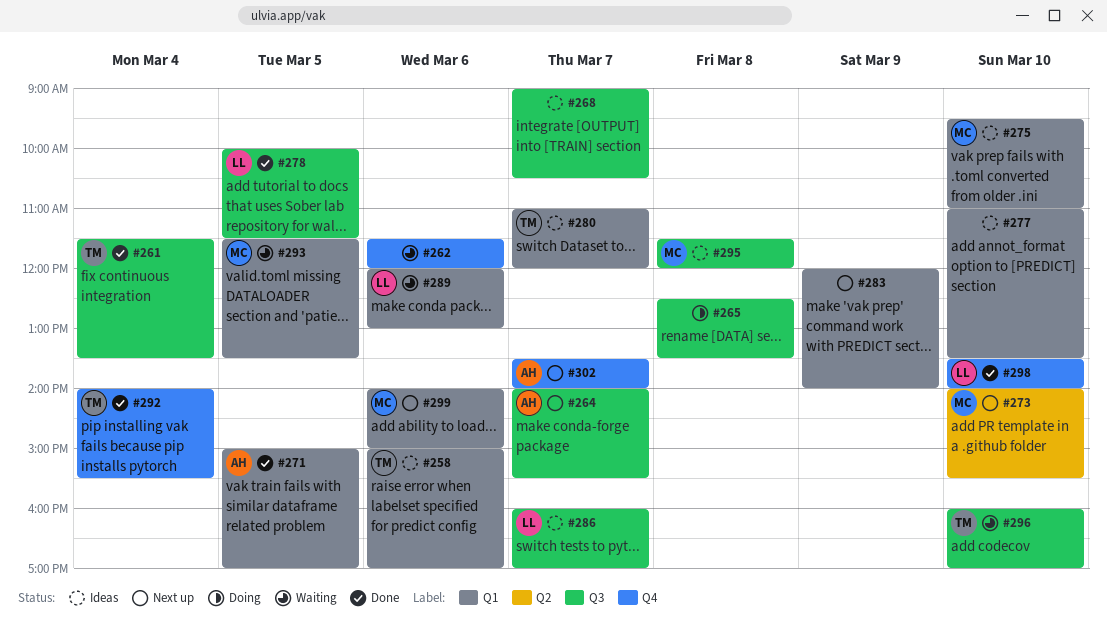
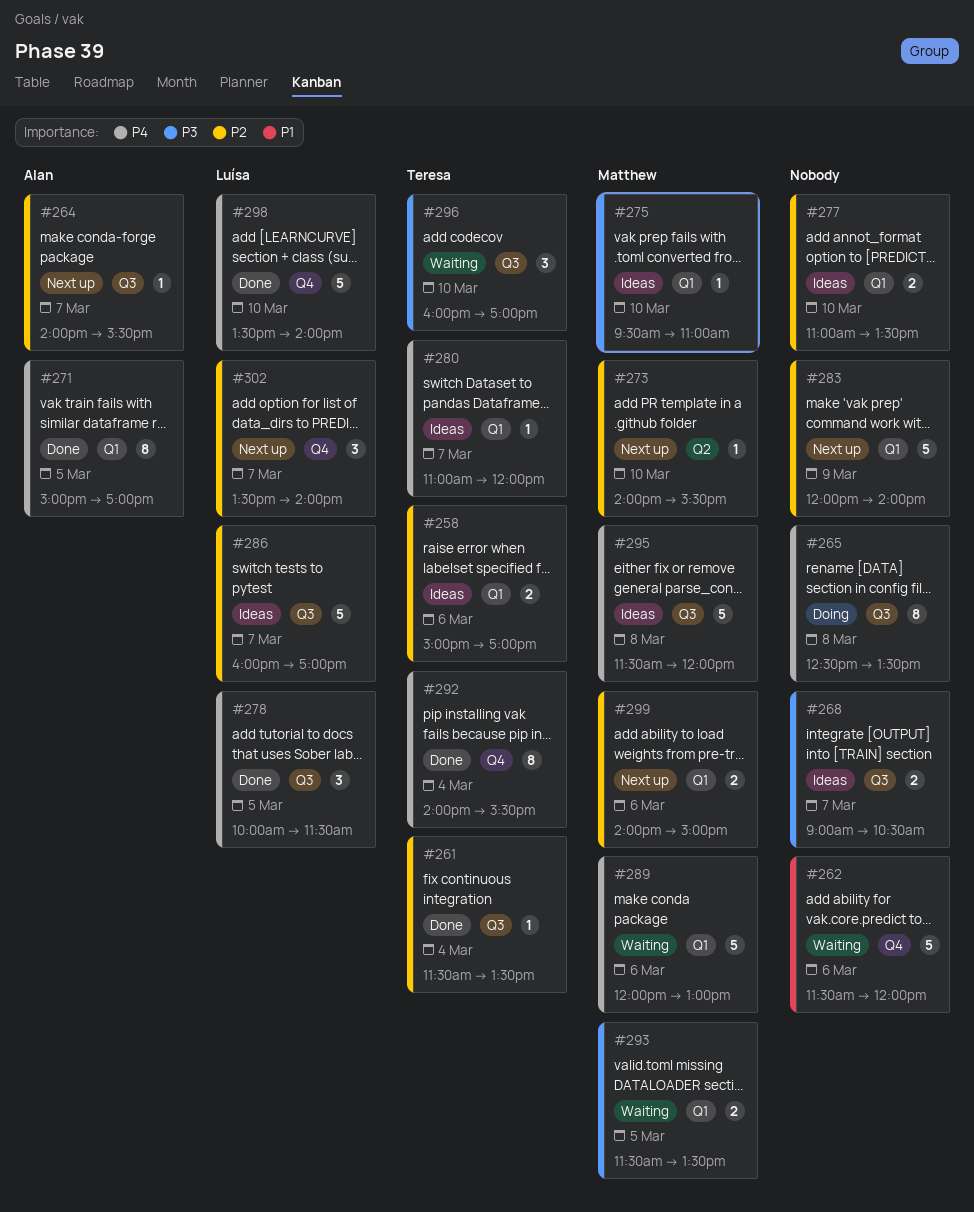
#289, owner: Luísa -> Matthew
#302, owner: Alan -> Luísa

